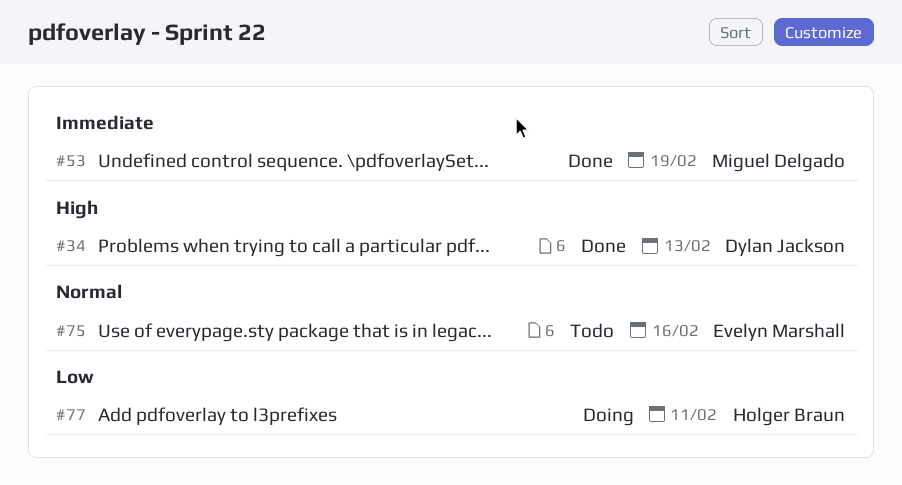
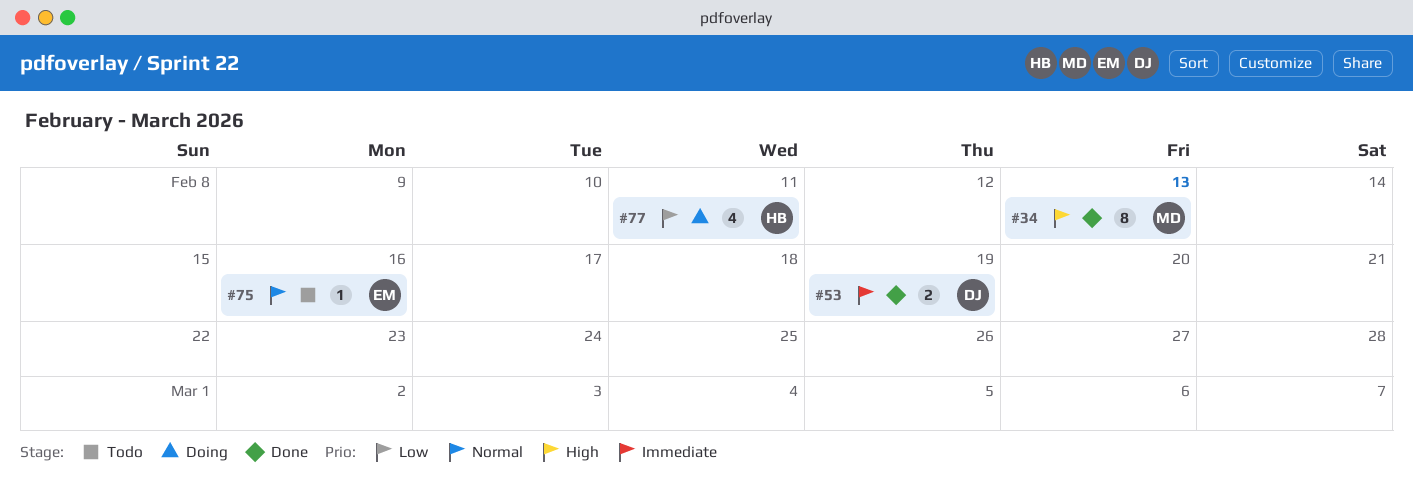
#34, owner: Dylan Jackson -> Miguel Delgado
#53, owner: Miguel Delgado -> Dylan Jackson

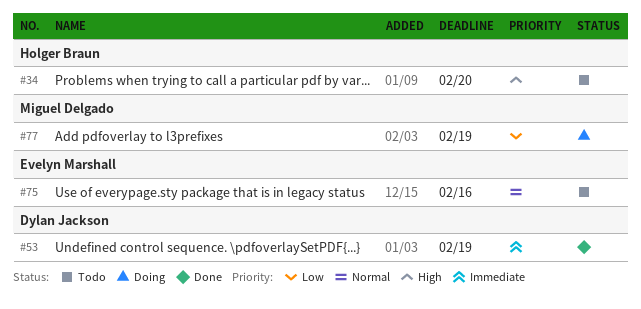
#34, status: Done -> Todo
#34, owner: Miguel Delgado -> Holger Braun
#34, due: Feb 13 -> Feb 20
#77, owner: Holger Braun -> Miguel Delgado
#77, due: Feb 11 -> Feb 19

